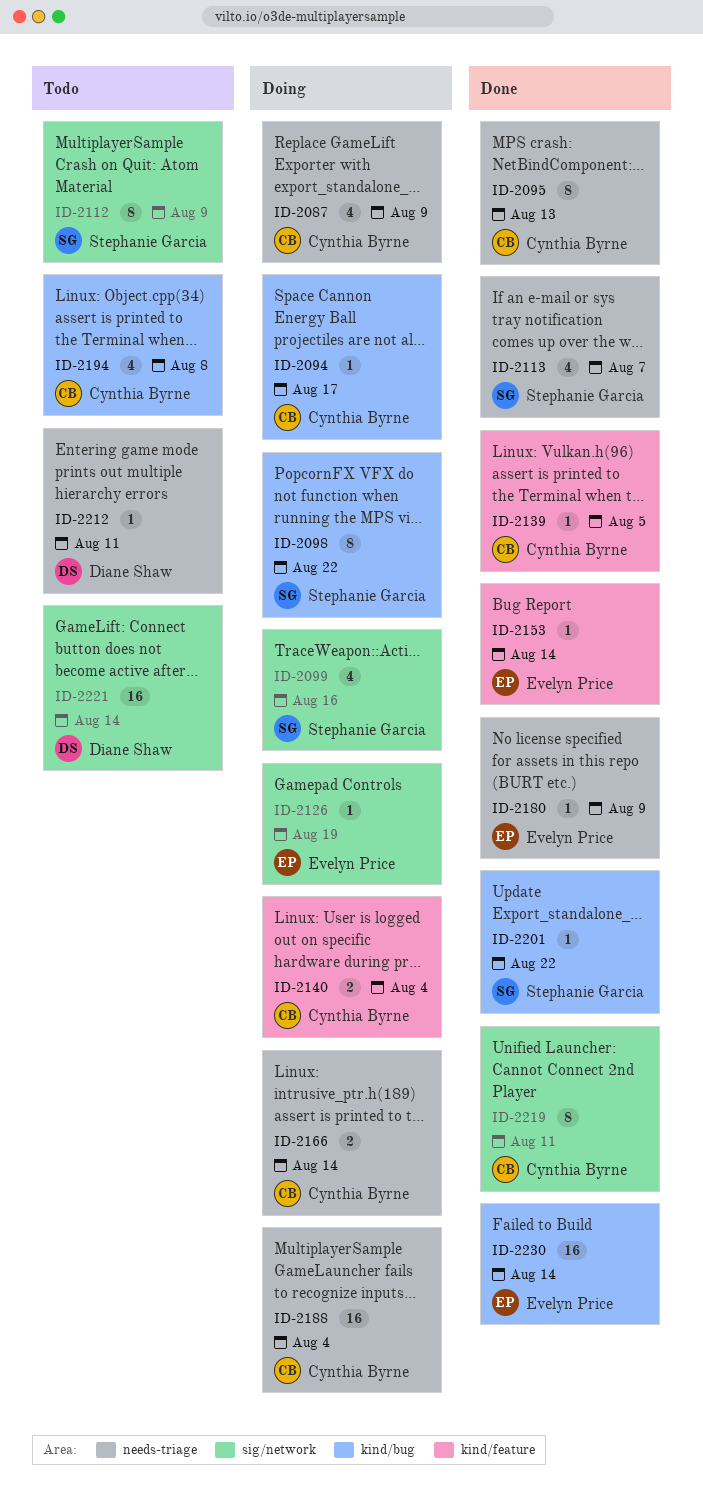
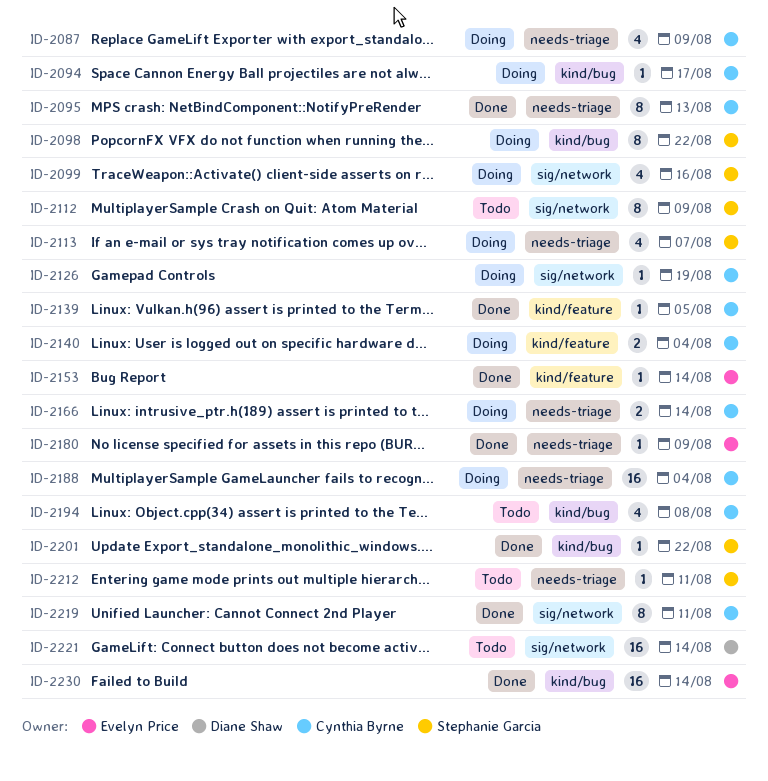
ID-2113, status: Done -> Doing
ID-2126, owner: Evelyn Price -> Cynthia Byrne
ID-2212, owner: Diane Shaw -> Stephanie Garcia

